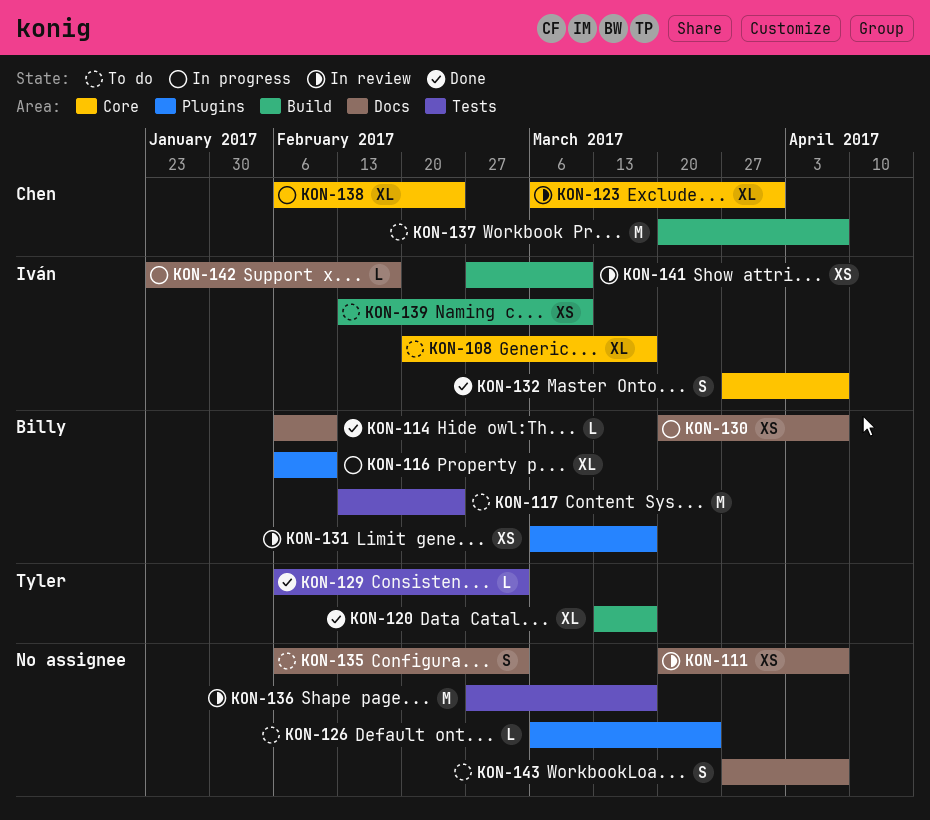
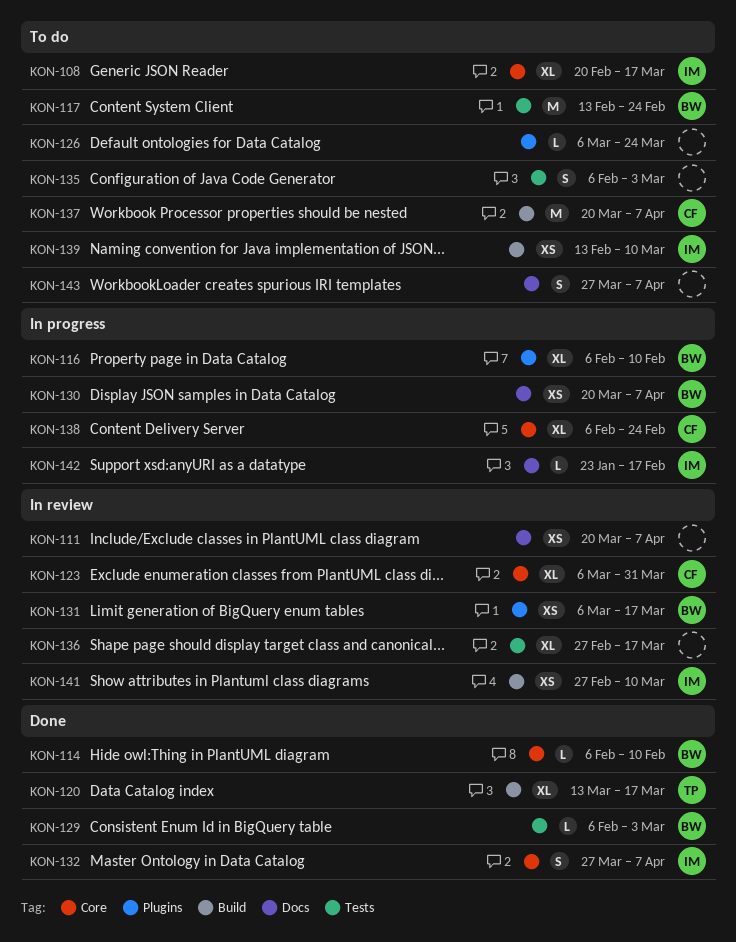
KON-114, label: Docs -> Core
KON-129, owner: Tyler -> Billy
KON-135, label: Docs -> Tests
KON-136, estimate: M -> XL

